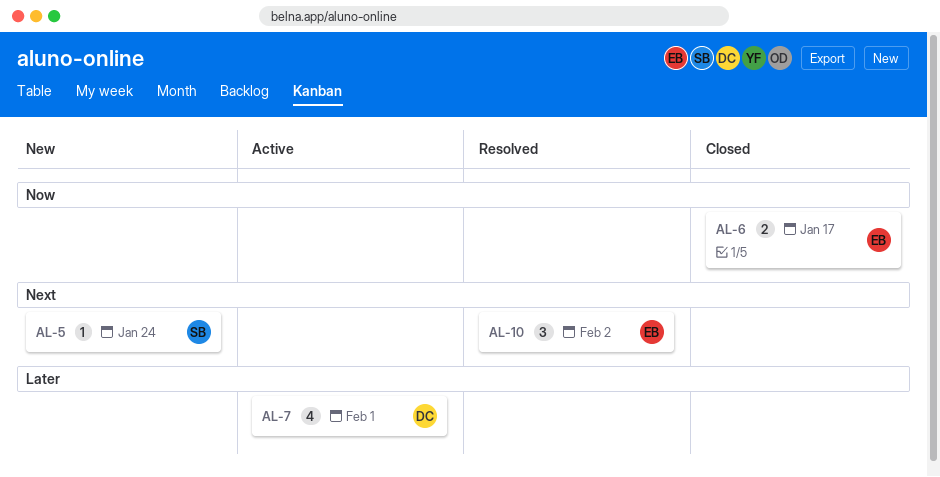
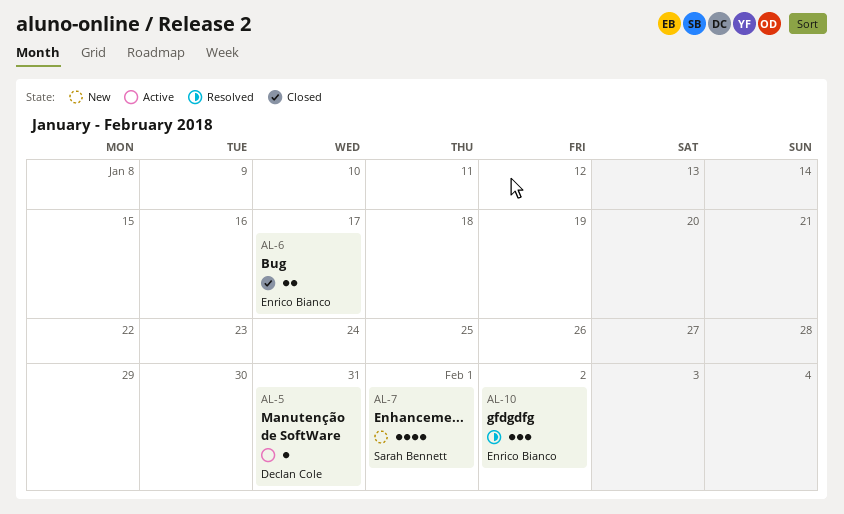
AL-5, status: New -> Active
AL-5, owner: Sarah Bennett -> Declan Cole
AL-5, due: Jan 24 -> Jan 31
AL-7, status: Active -> New
AL-7, owner: Declan Cole -> Sarah Bennett

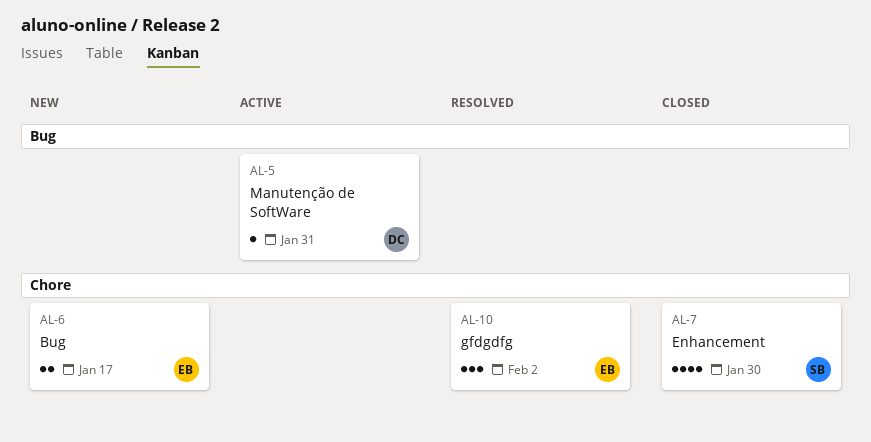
AL-6, status: Closed -> New
AL-7, status: New -> Closed
AL-7, due: Feb 1 -> Jan 30

